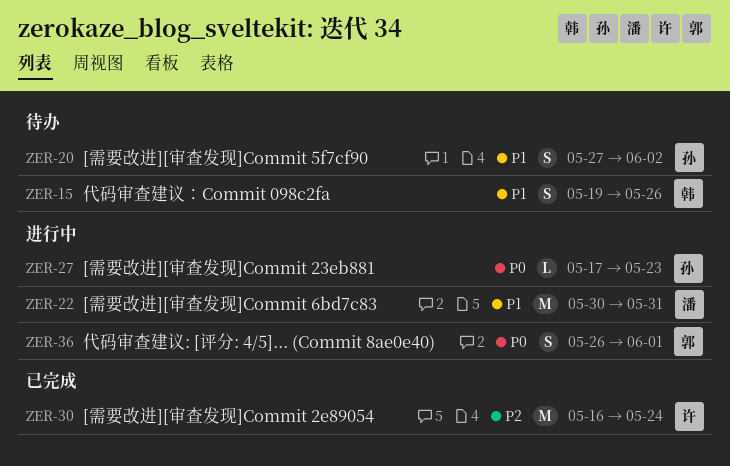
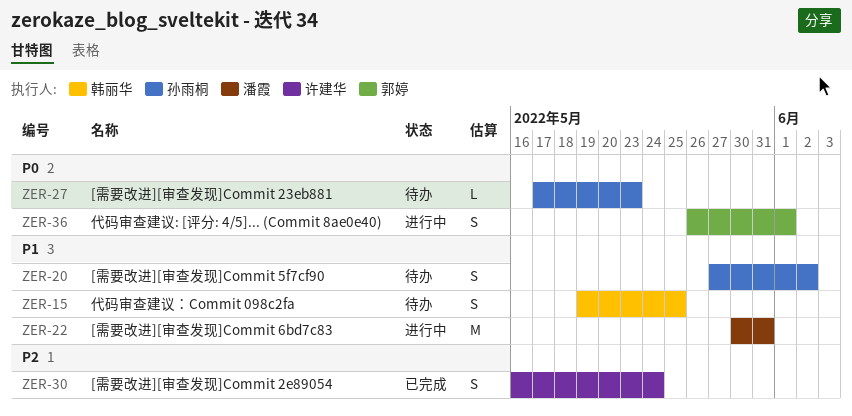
ZER-15, due: May 26 -> May 25
ZER-27, status: 进行中 -> 待办
ZER-30, estimate: M -> S

